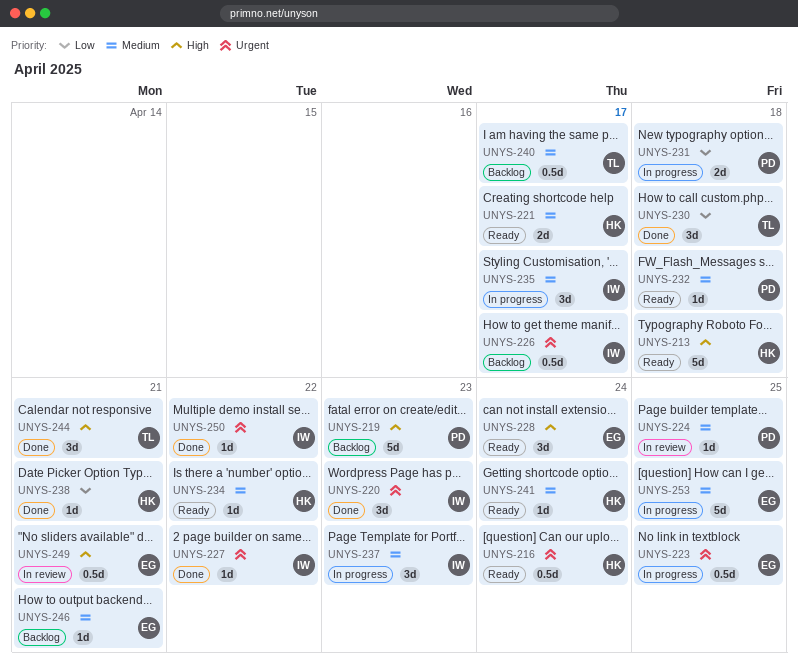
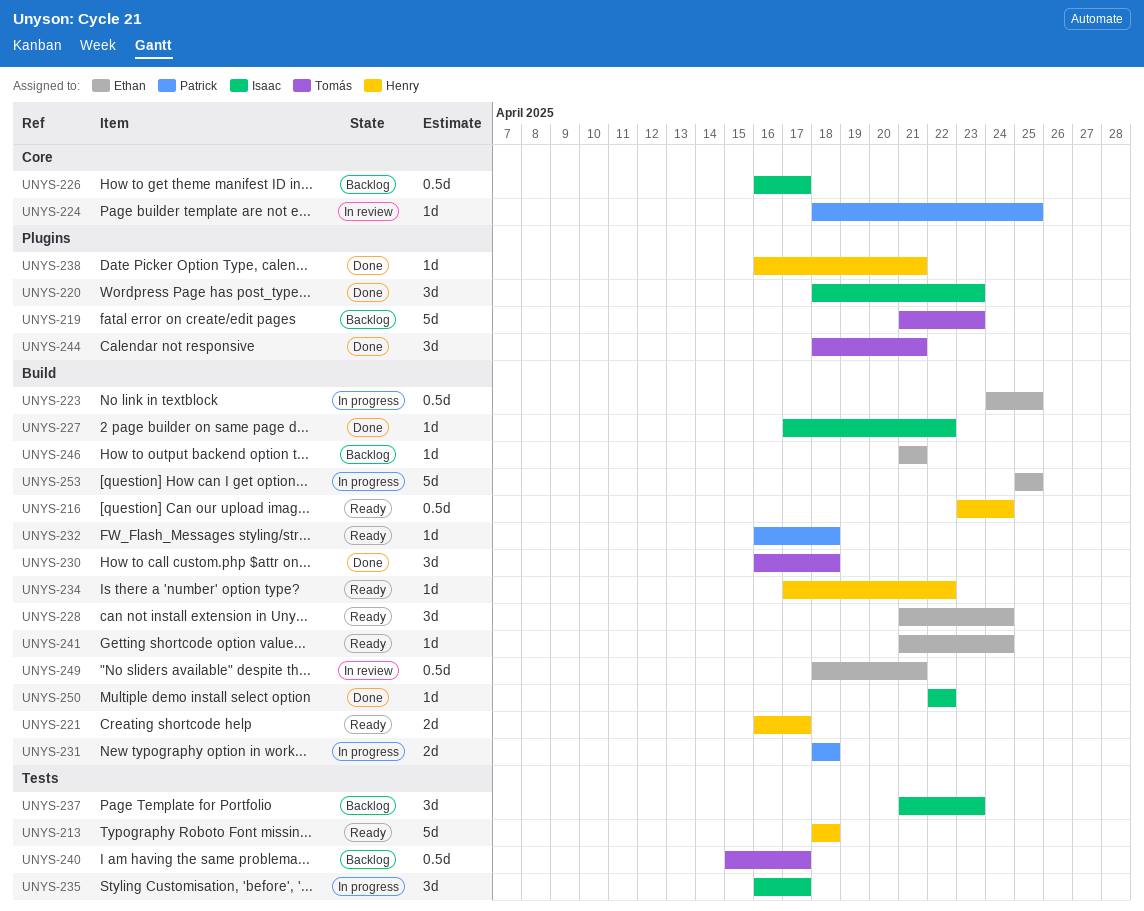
UNYS-219, owner: Patrick -> Tomás
UNYS-237, status: In progress -> Backlog
UNYS-241, owner: Henry -> Ethan

